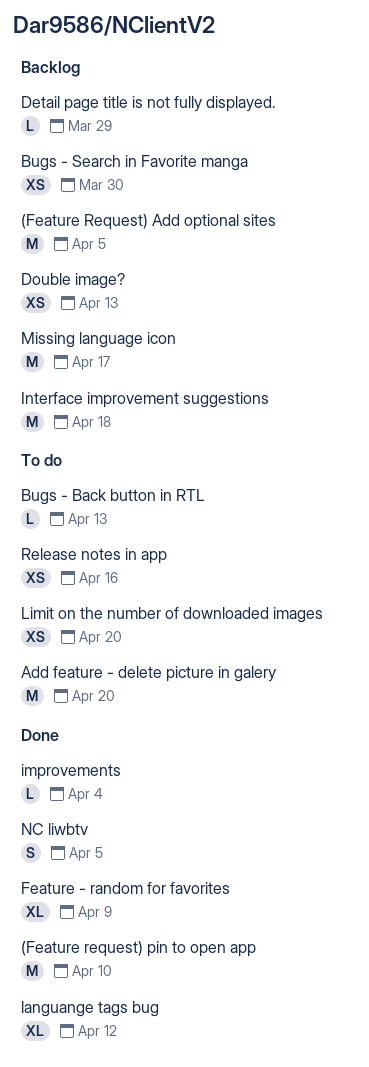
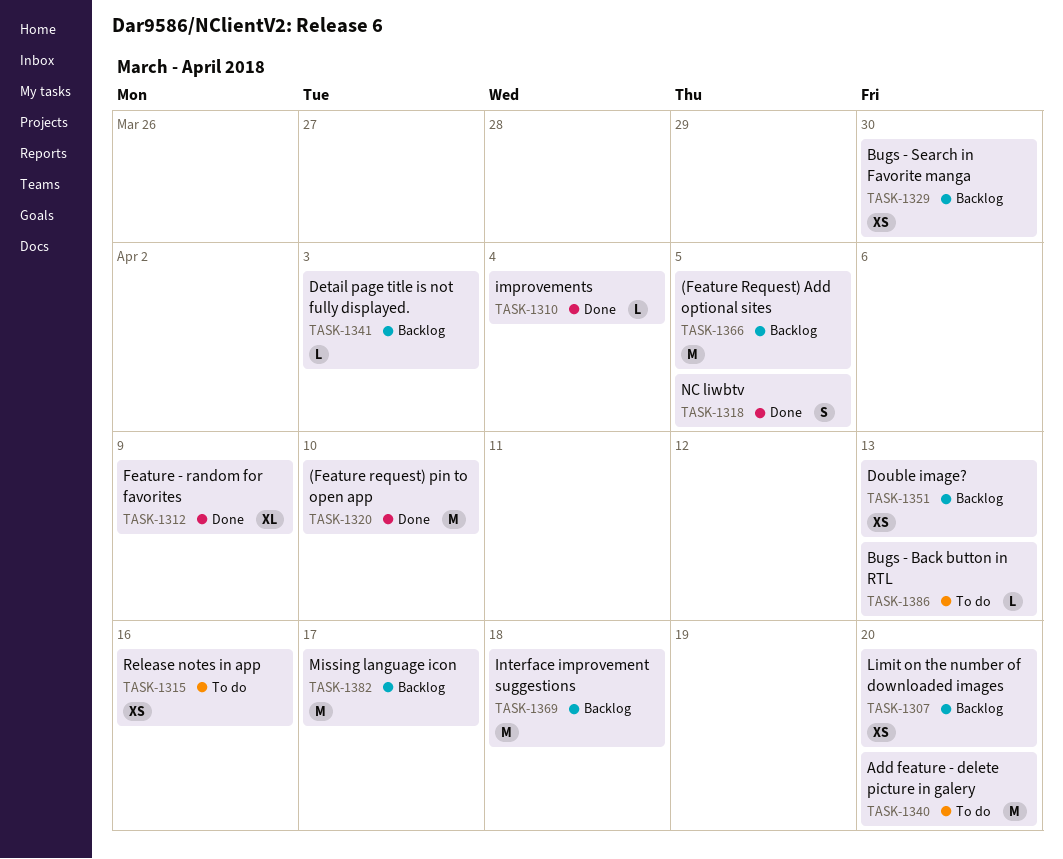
Detail page title is not fully displayed., due: Mar 29 -> Apr 3
languange tags bug: present -> none
Limit on the number of downloaded images, status: To do -> Backlog

